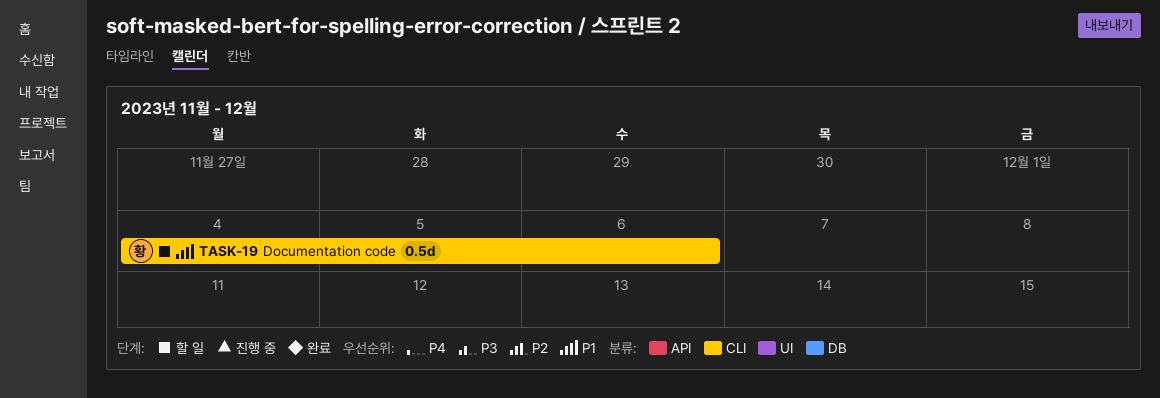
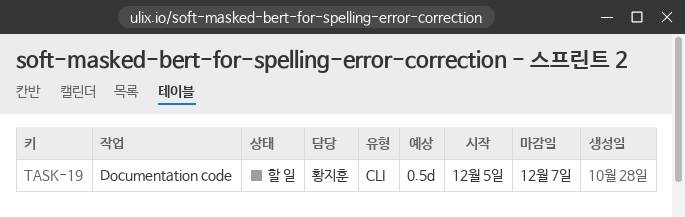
TASK-19, start: Dec 4 -> Dec 5
TASK-19, due: Dec 6 -> Dec 7

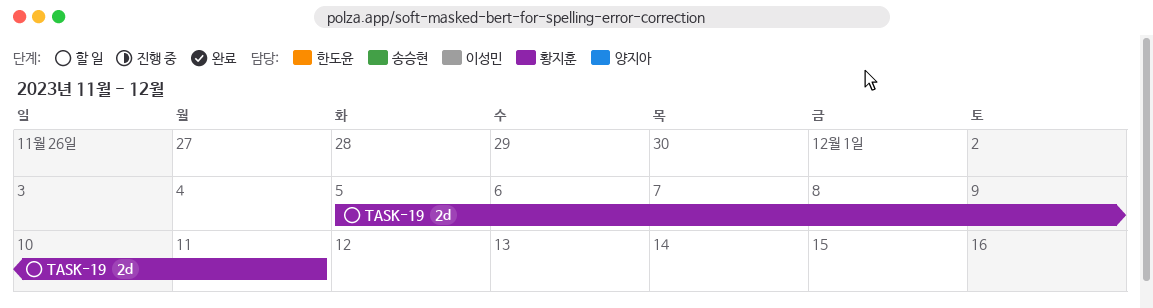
TASK-19, estimate: 0.5d -> 2d
TASK-19, due: Dec 7 -> Dec 11

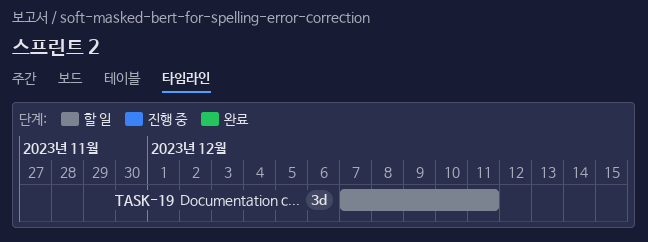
TASK-19, estimate: 2d -> 3d
TASK-19, start: Dec 5 -> Dec 7

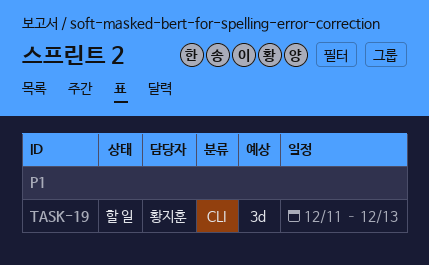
TASK-19, start: Dec 7 -> Dec 11
TASK-19, due: Dec 11 -> Dec 13

